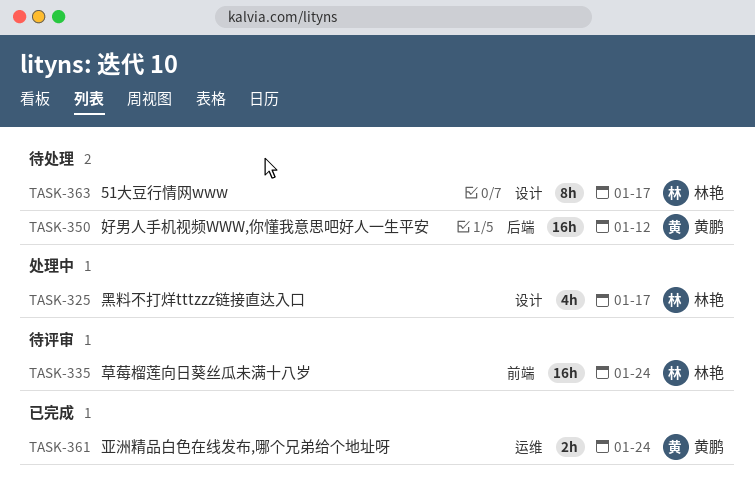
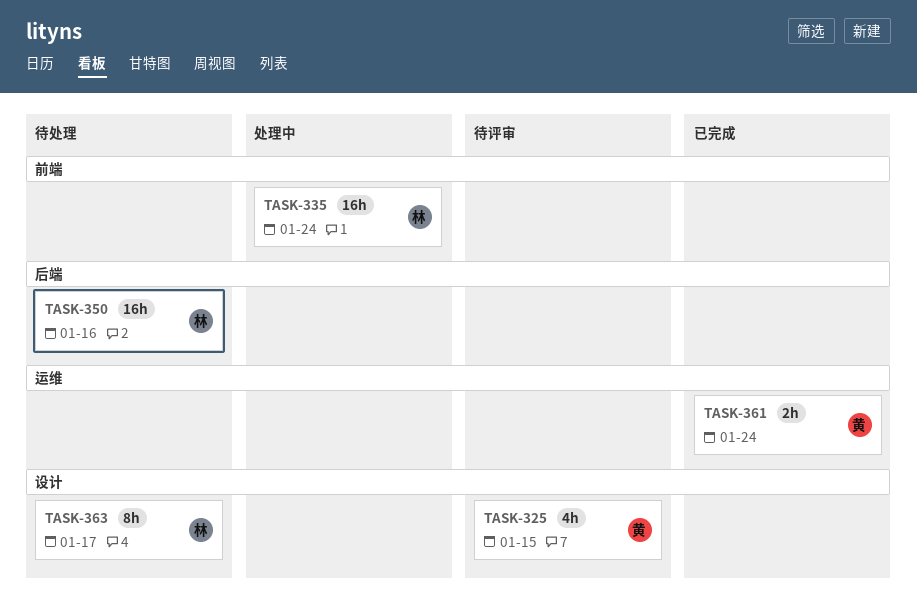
TASK-325, status: 处理中 -> 待评审
TASK-325, owner: 林艳 -> 黄鹏
TASK-325, due: Jan 17 -> Jan 15
TASK-335, status: 待评审 -> 处理中
TASK-350, owner: 黄鹏 -> 林艳
TASK-350, due: Jan 12 -> Jan 16

